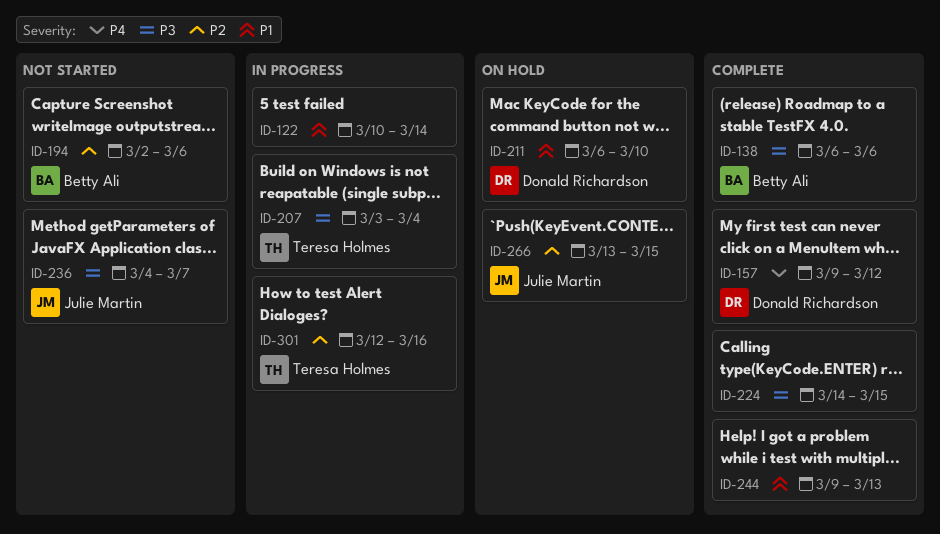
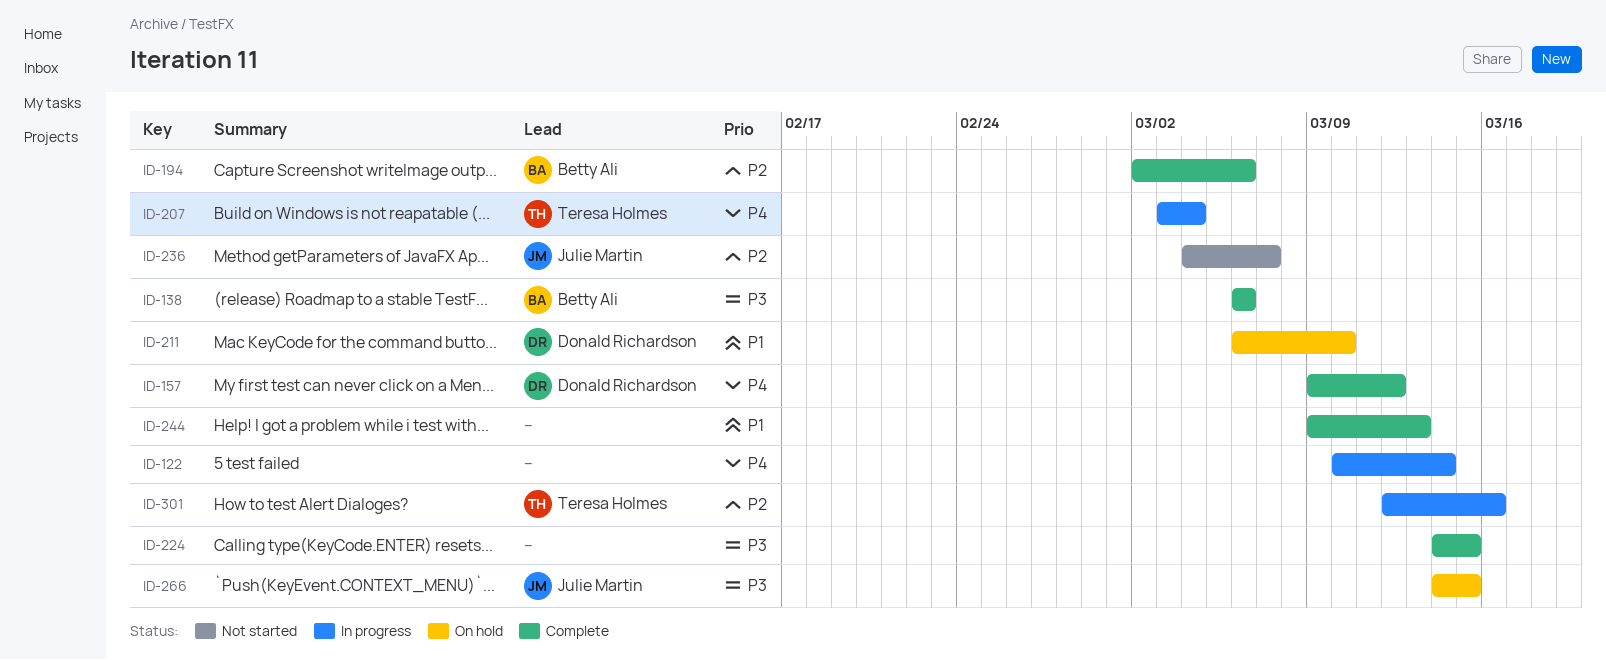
ID-122, priority: P1 -> P4
ID-194, status: Not started -> Complete
ID-207, priority: P3 -> P4
ID-236, priority: P3 -> P2
ID-266, priority: P2 -> P3
ID-266, start: Mar 13 -> Mar 14

